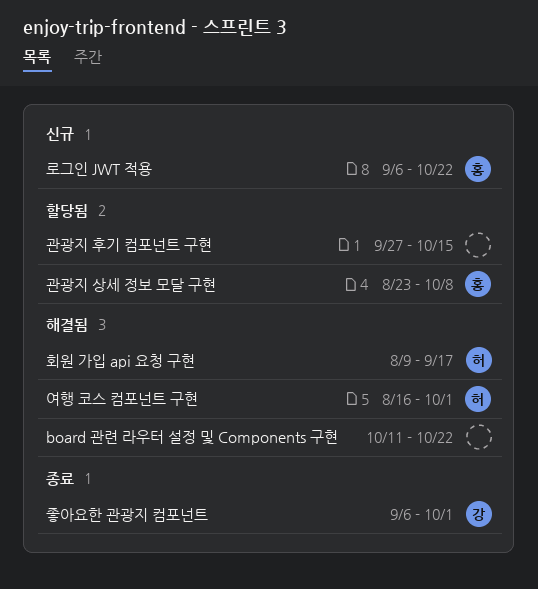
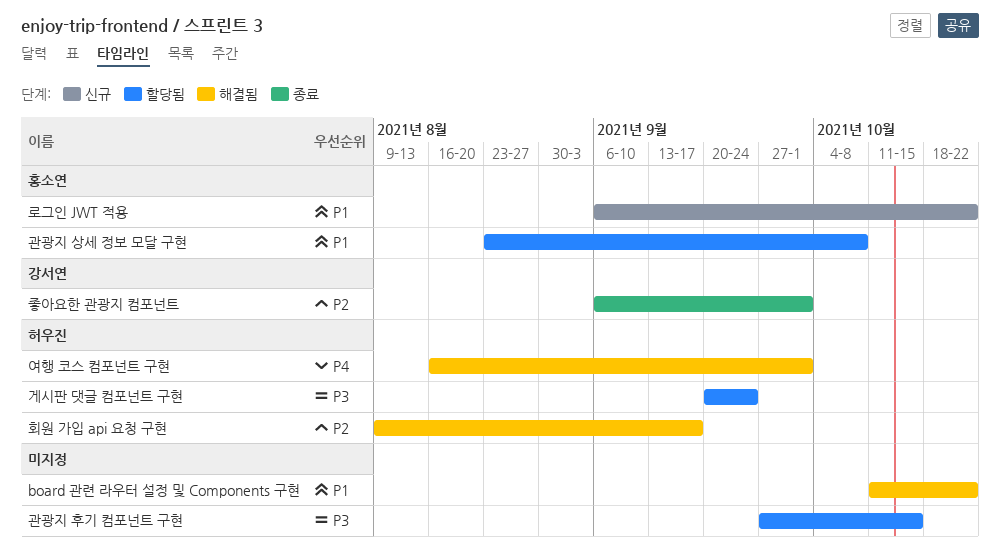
게시판 댓글 컴포넌트 구현: none -> present

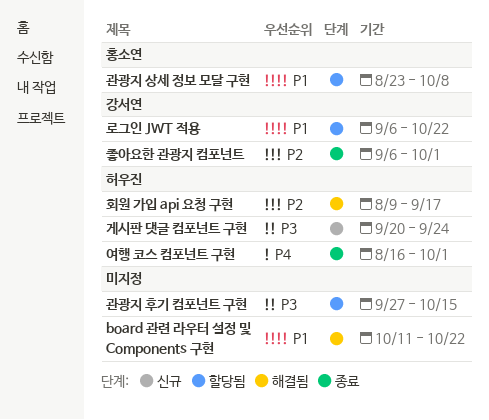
게시판 댓글 컴포넌트 구현, status: 할당됨 -> 신규
로그인 JWT 적용, status: 신규 -> 할당됨
로그인 JWT 적용, owner: 홍소연 -> 강서연
여행 코스 컴포넌트 구현, status: 해결됨 -> 종료

